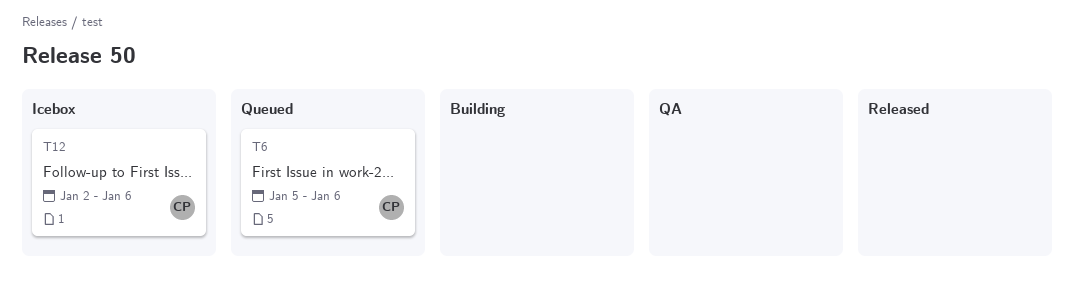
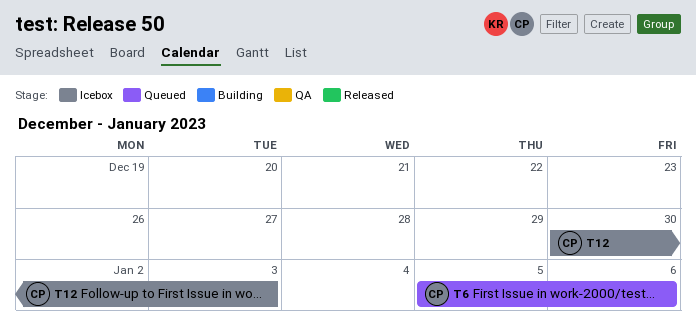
T12, start: Jan 2 -> Dec 30
T12, due: Jan 6 -> Jan 3

